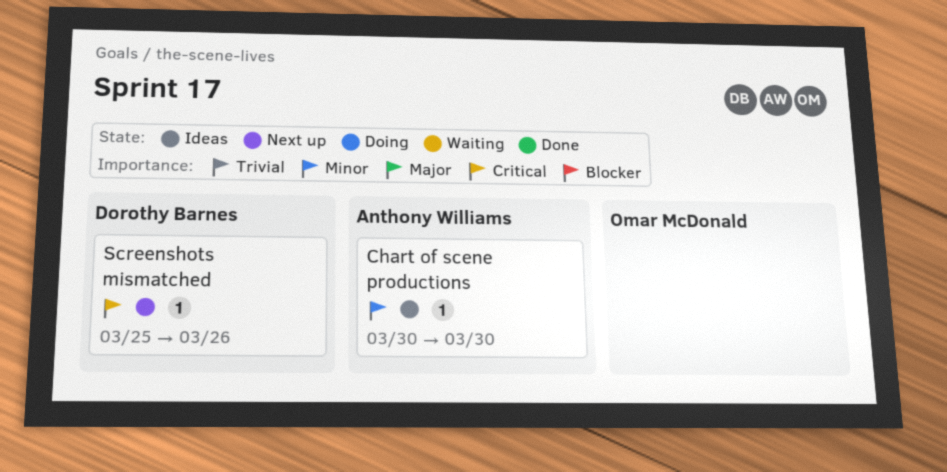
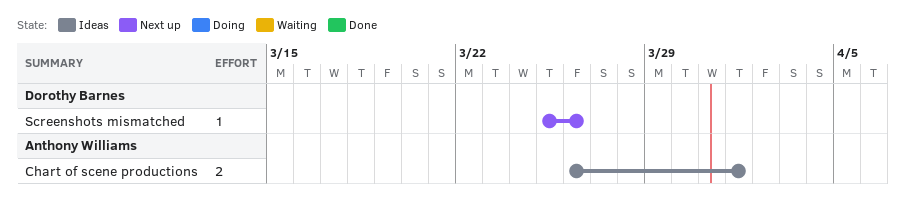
Chart of scene productions, estimate: 1 -> 2
Chart of scene productions, start: Mar 30 -> Mar 26
Chart of scene productions, due: Mar 30 -> Apr 1

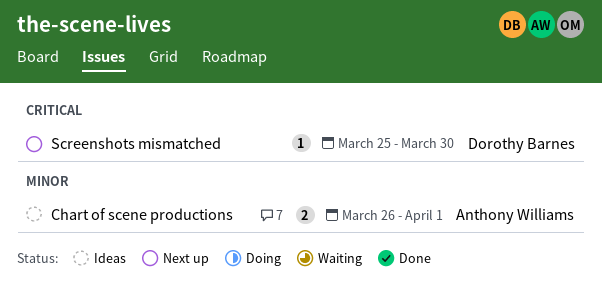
Screenshots mismatched, due: Mar 26 -> Mar 30

